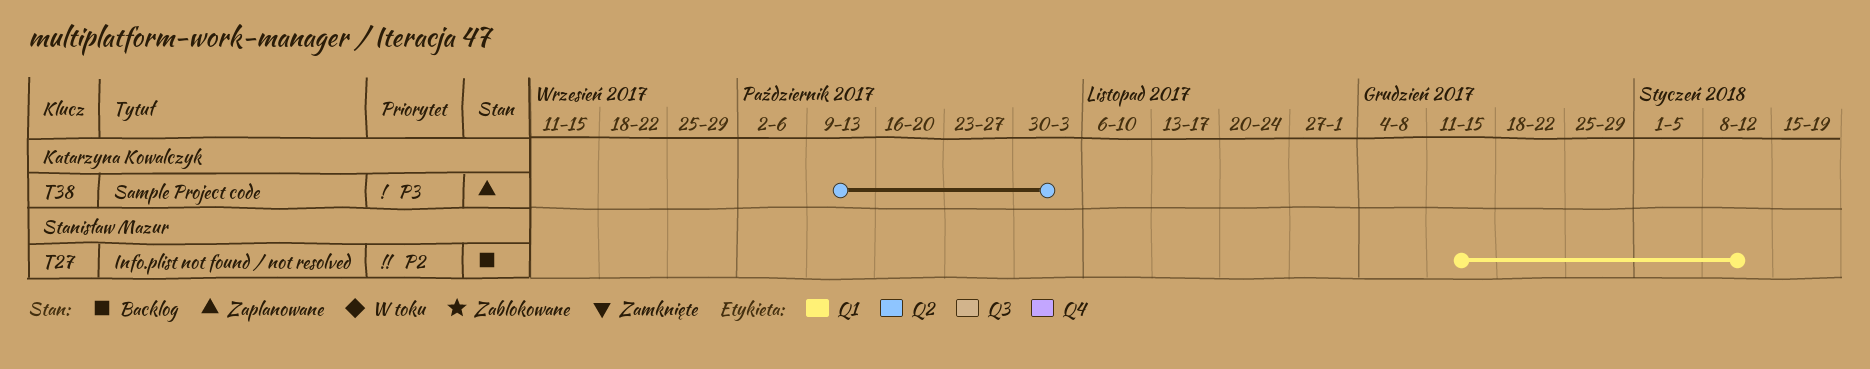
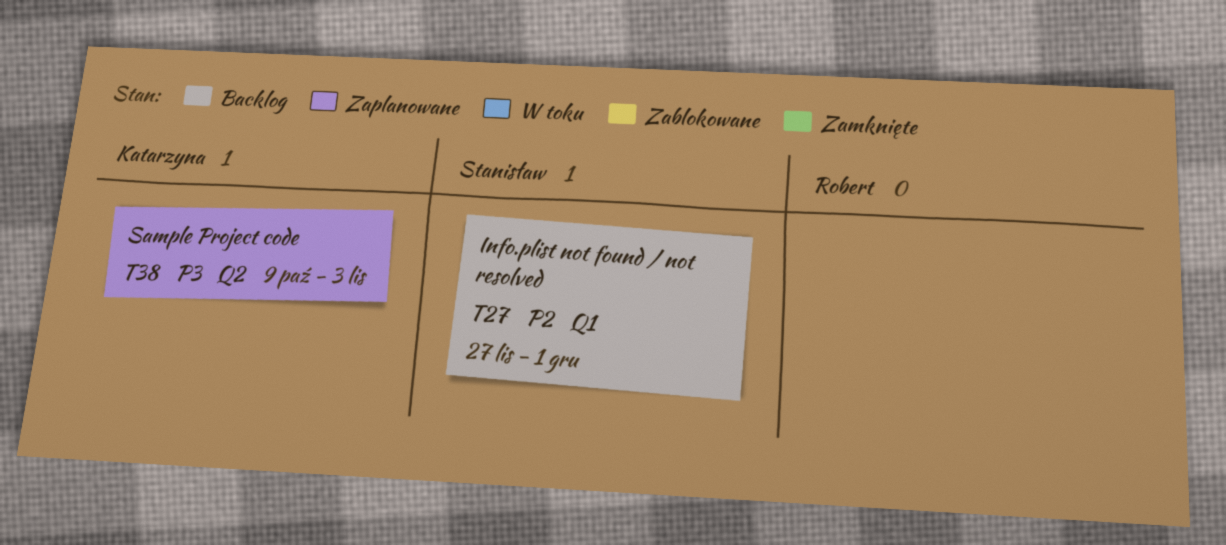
T27, start: Dec 11 -> Nov 27
T27, due: Jan 12 -> Dec 1

